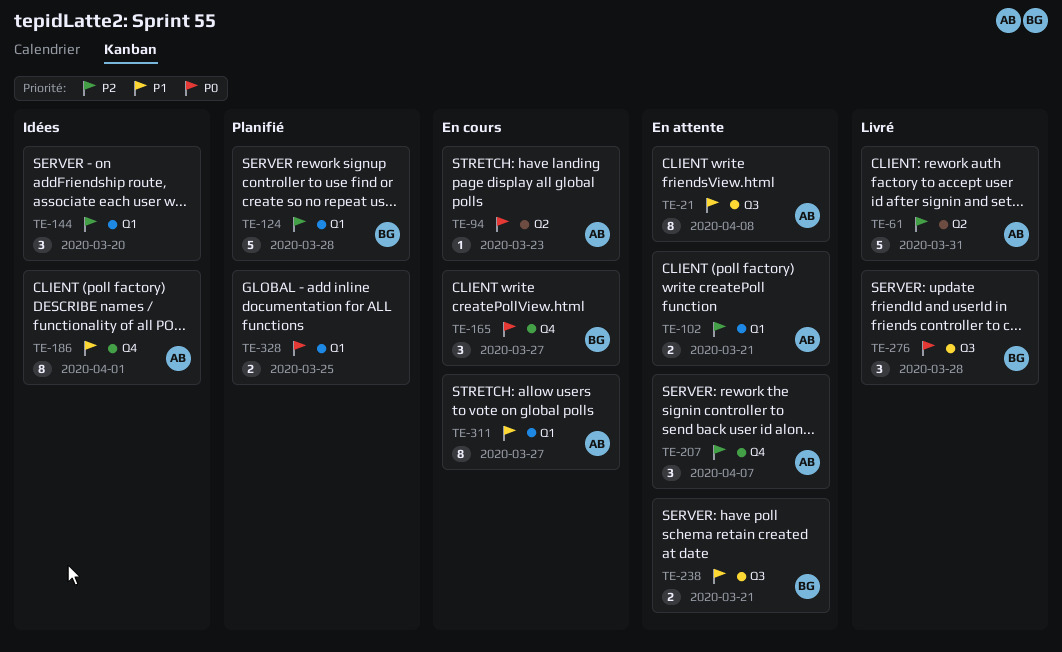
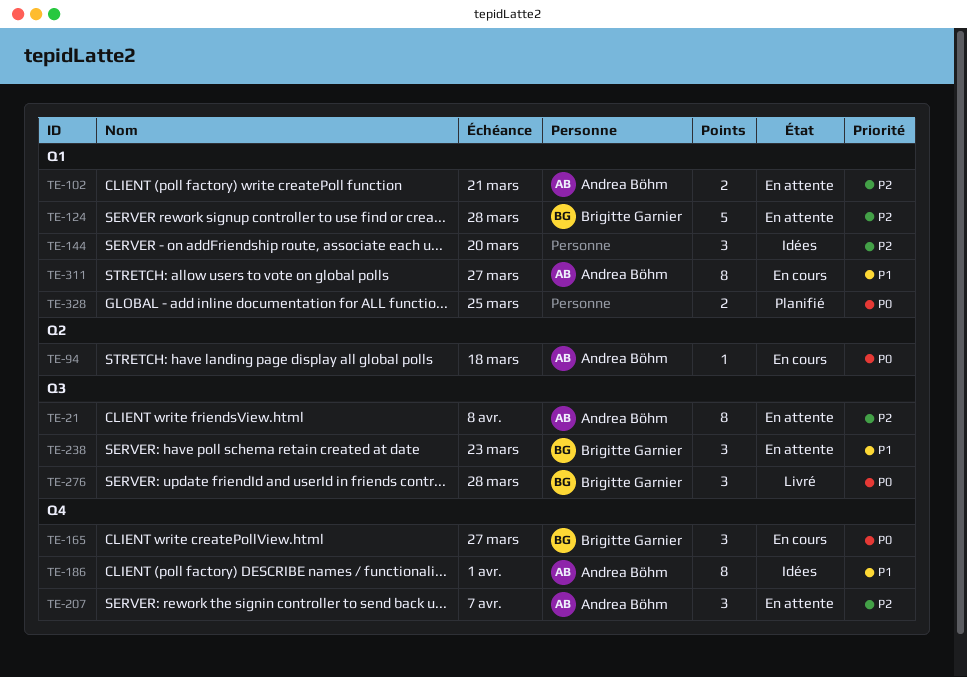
TE-21, priority: P1 -> P2
TE-61: present -> none
TE-94, due: Mar 23 -> Mar 18
TE-124, status: Planifié -> En attente
TE-238, estimate: 2 -> 3
TE-238, due: Mar 21 -> Mar 23

